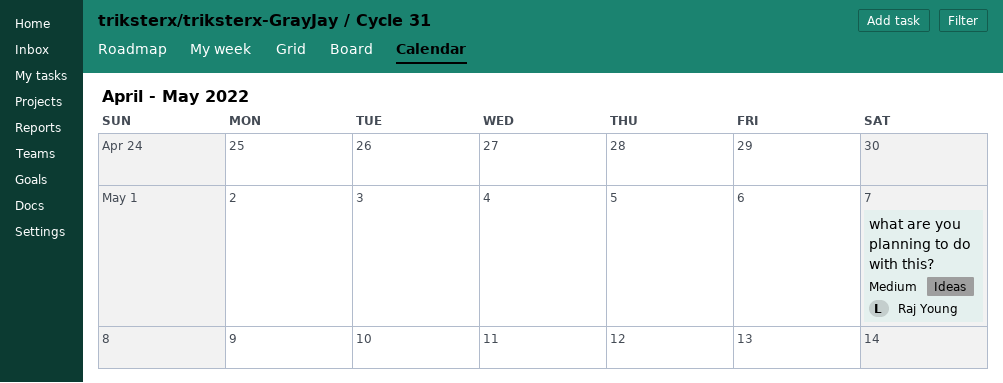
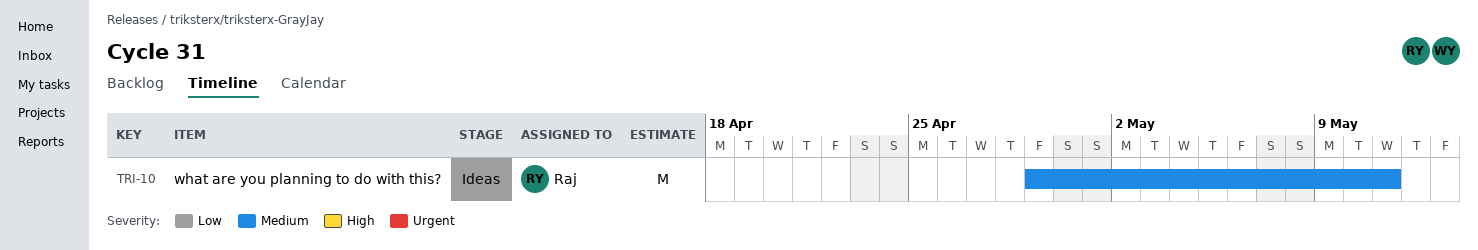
what are you planning to do with this?, estimate: L -> M
what are you planning to do with this?, due: May 7 -> May 11

